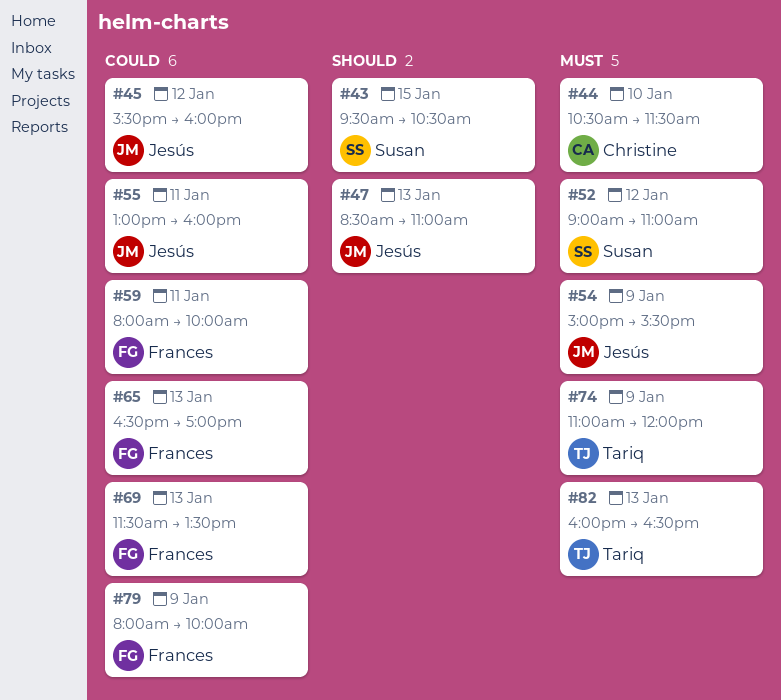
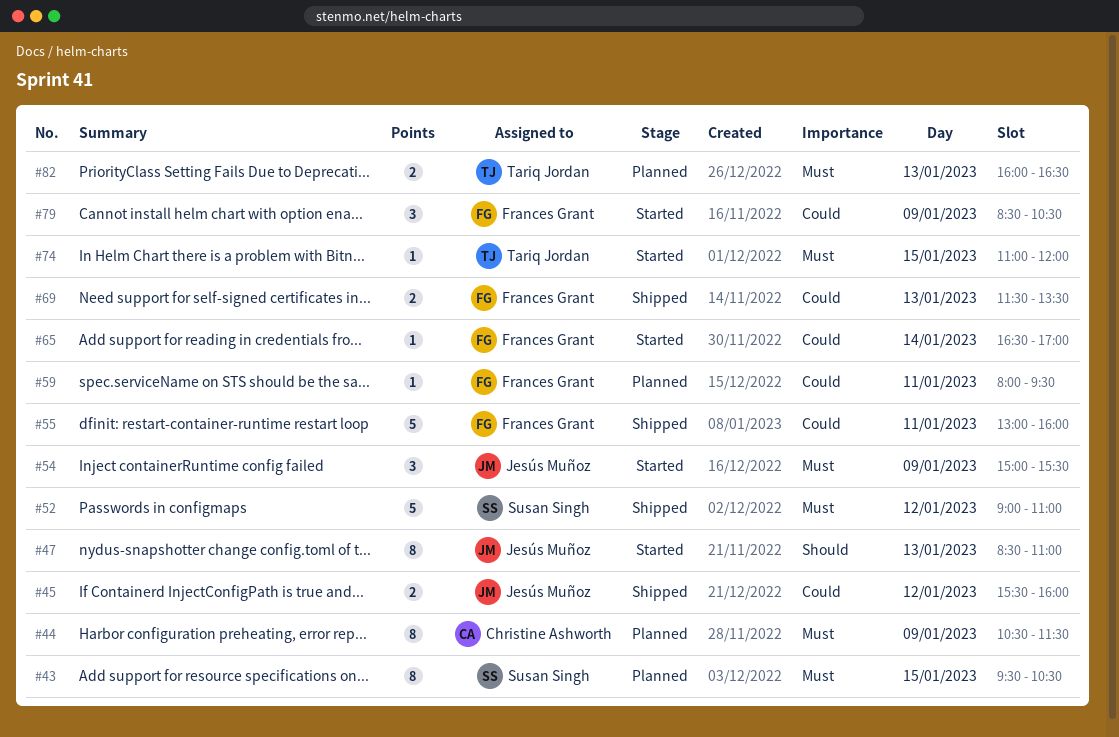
#43, priority: Should -> Must
#44, day: Jan 10 -> Jan 9
#55, owner: Jesús Muñoz -> Frances Grant
#59, ends: 10:00 -> 09:30
#65, day: Jan 13 -> Jan 14
#74, day: Jan 9 -> Jan 15
#79, begins: 08:00 -> 08:30
#79, ends: 10:00 -> 10:30

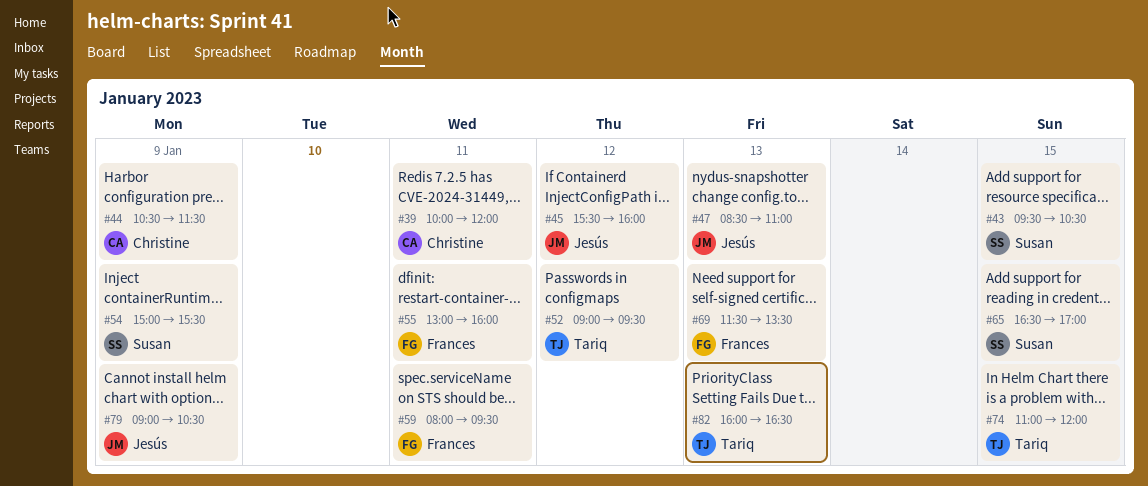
#39: none -> present
#52, owner: Susan Singh -> Tariq Jordan
#52, ends: 11:00 -> 09:30
#54, owner: Jesús Muñoz -> Susan Singh
#65, owner: Frances Grant -> Susan Singh
#65, day: Jan 14 -> Jan 15
#79, owner: Frances Grant -> Jesús Muñoz
#79, begins: 08:30 -> 09:00

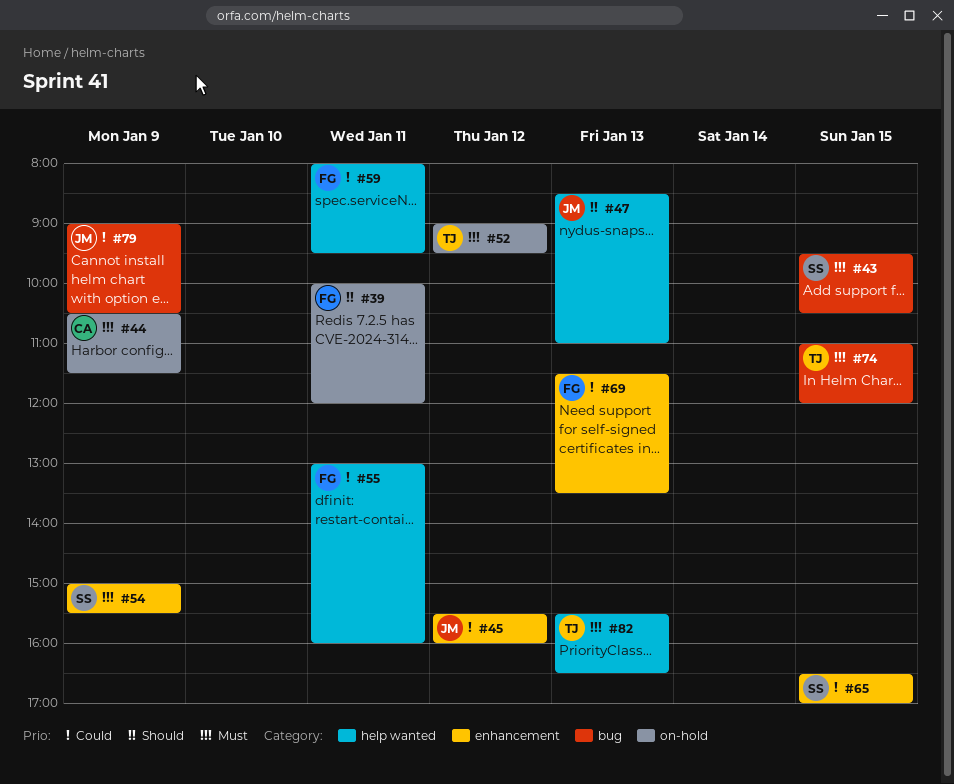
#39, owner: Christine -> Frances
#82, begins: 16:00 -> 15:30

